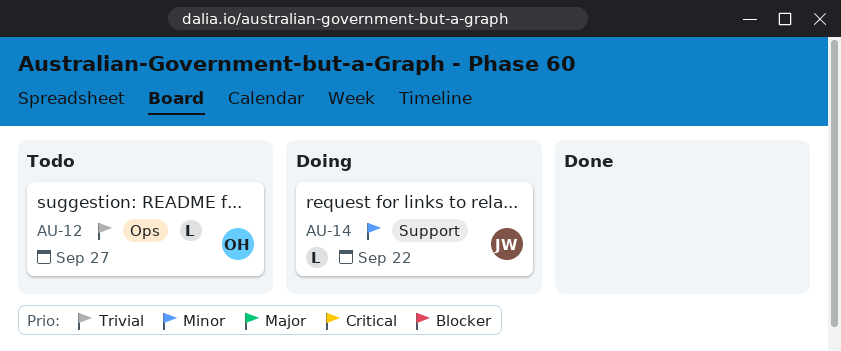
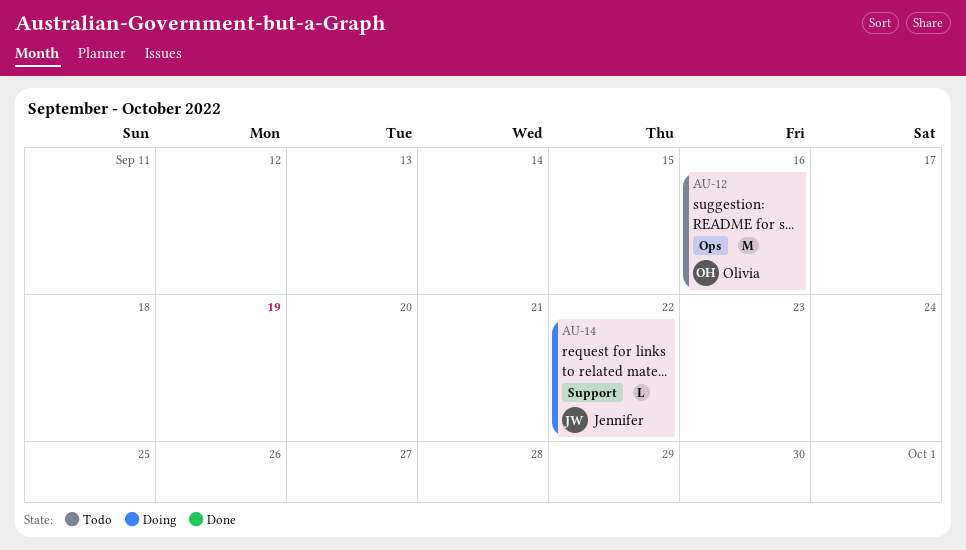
AU-12, estimate: L -> M
AU-12, due: Sep 27 -> Sep 16

